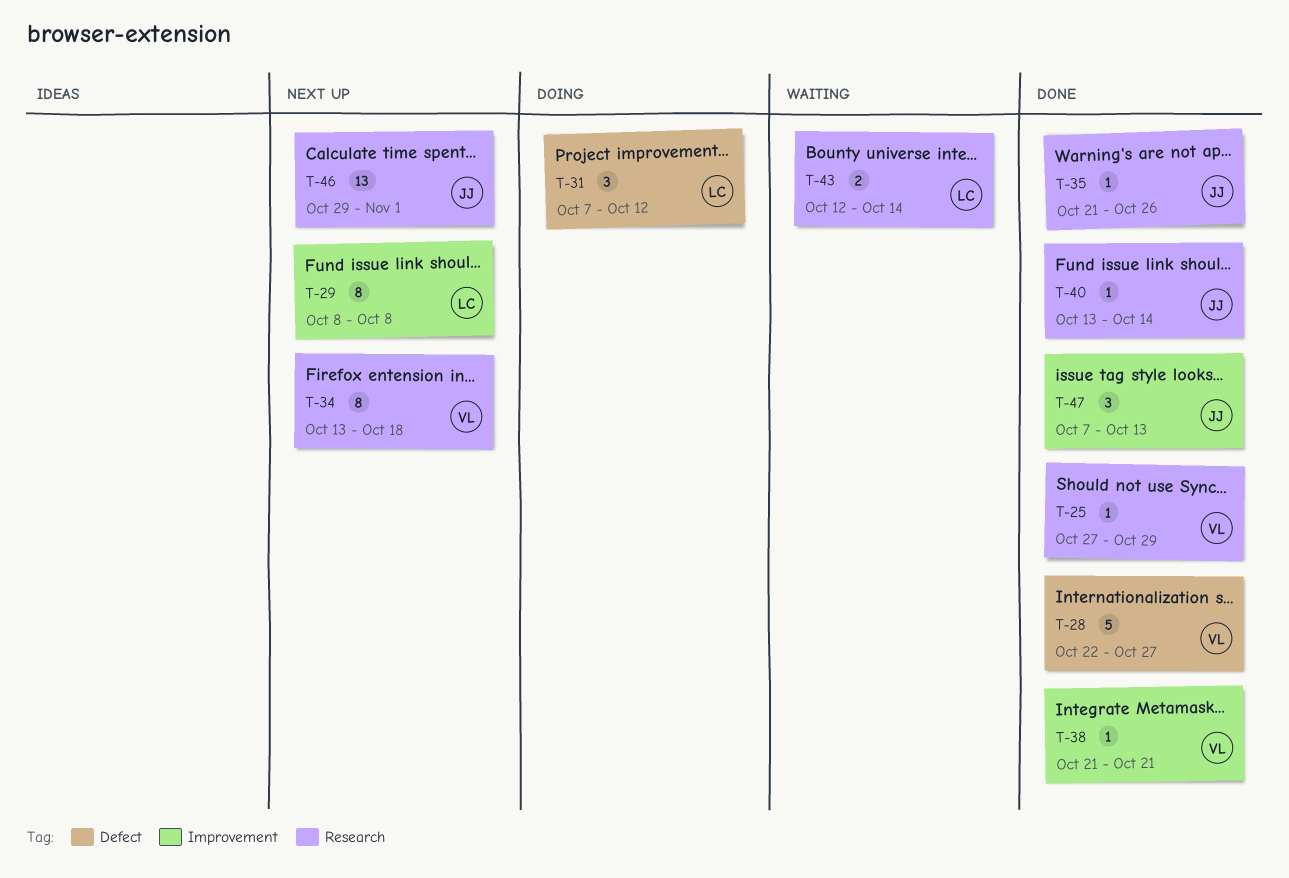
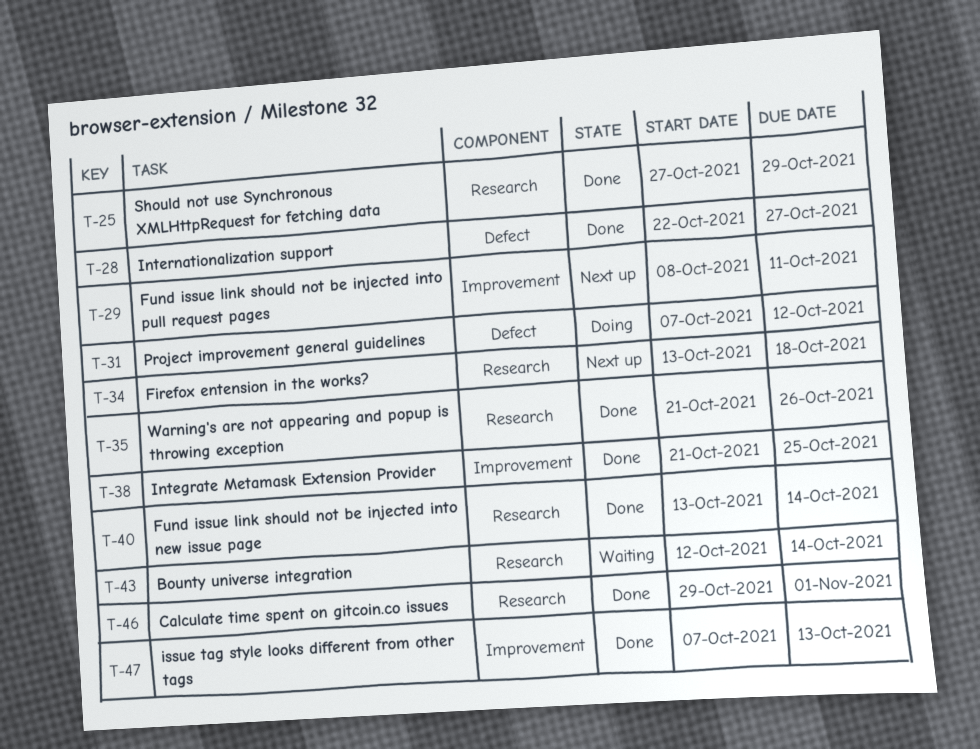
T-29, due: Oct 8 -> Oct 11
T-38, due: Oct 21 -> Oct 25
T-46, status: Next up -> Done

